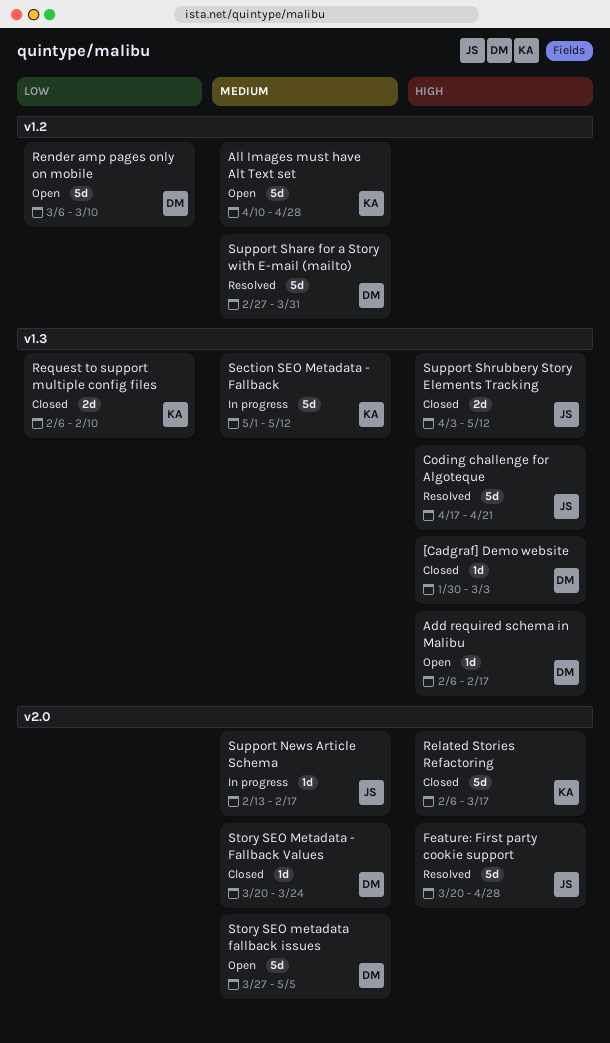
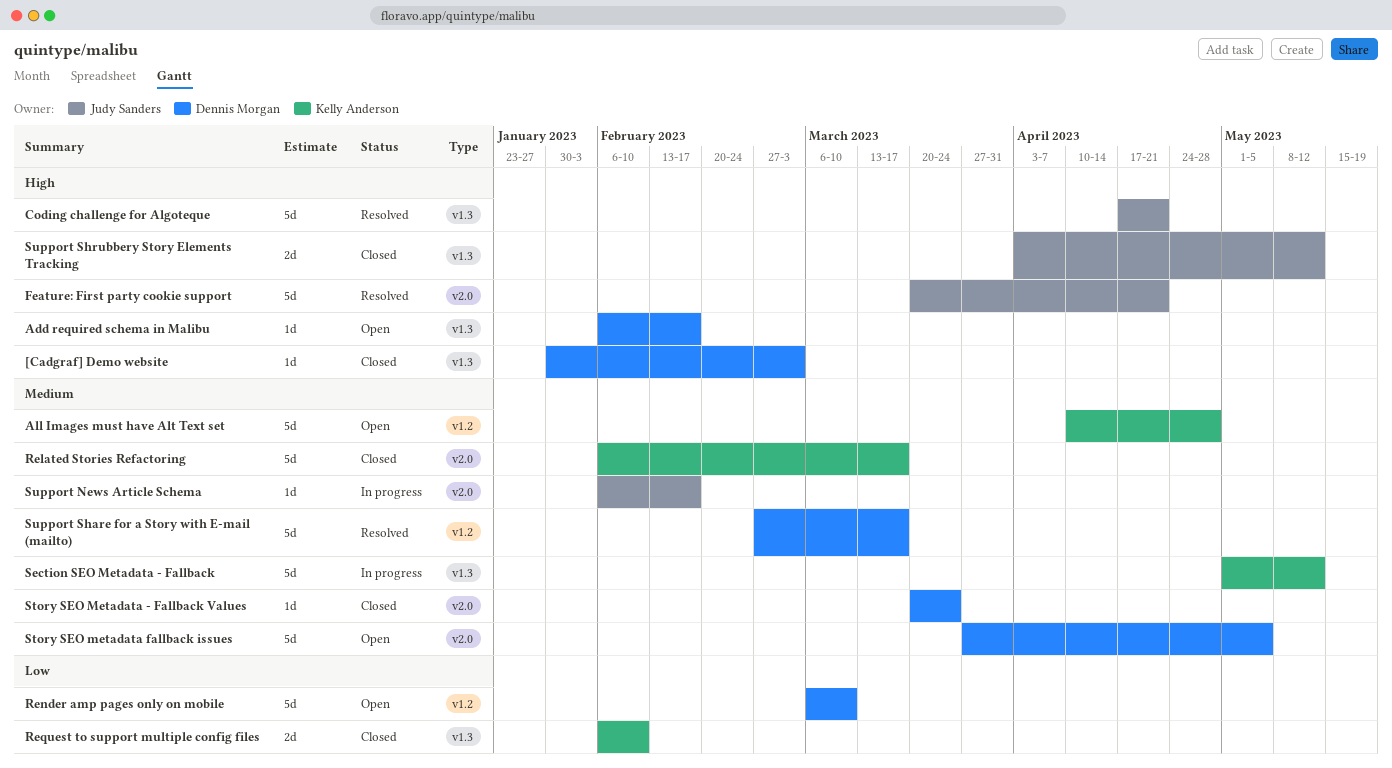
Feature: First party cookie support, due: Apr 28 -> Apr 21
Related Stories Refactoring, priority: High -> Medium
Support News Article Schema, start: Feb 13 -> Feb 6
Support Share for a Story with E-mail (mailto), due: Mar 31 -> Mar 17

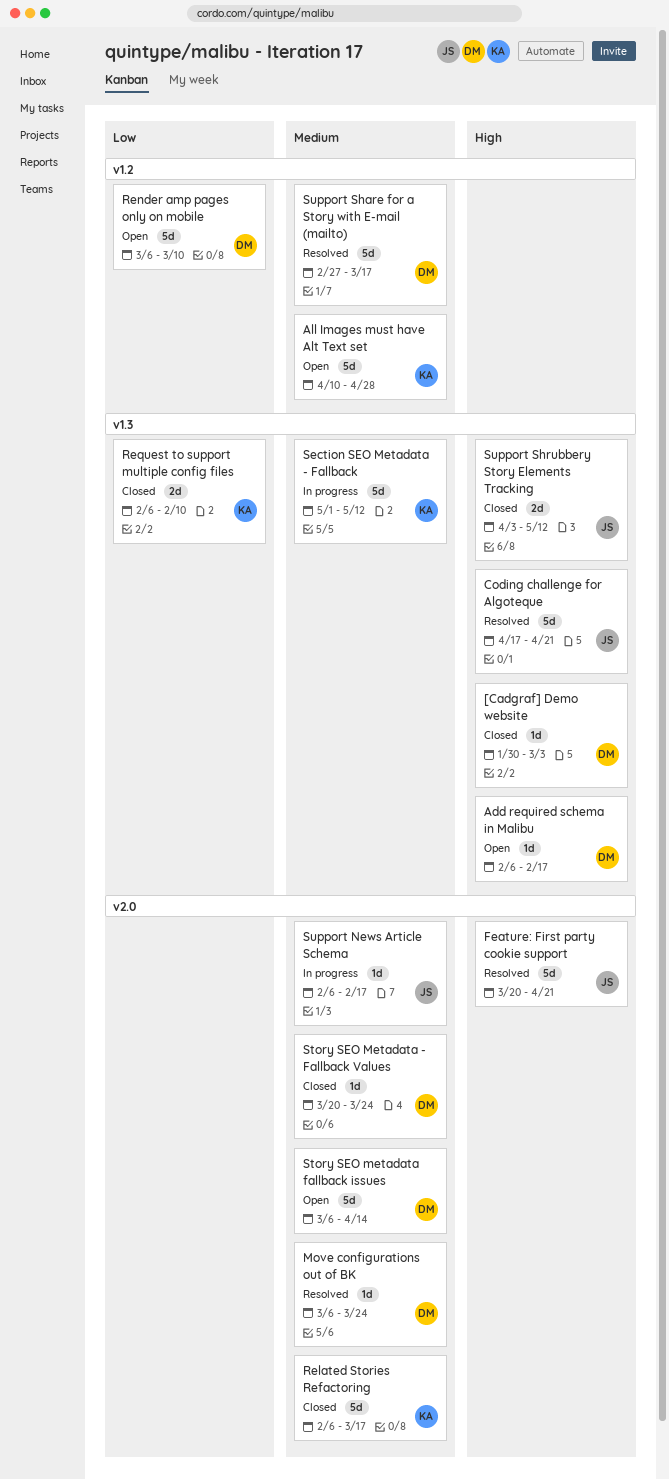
Move configurations out of BK: none -> present
Story SEO metadata fallback issues, start: Mar 27 -> Mar 6
Story SEO metadata fallback issues, due: May 5 -> Apr 14

